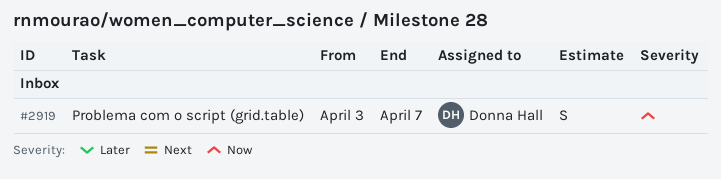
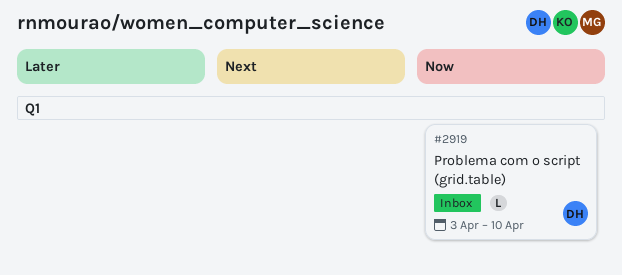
#2919, estimate: S -> L
#2919, due: Apr 7 -> Apr 10

